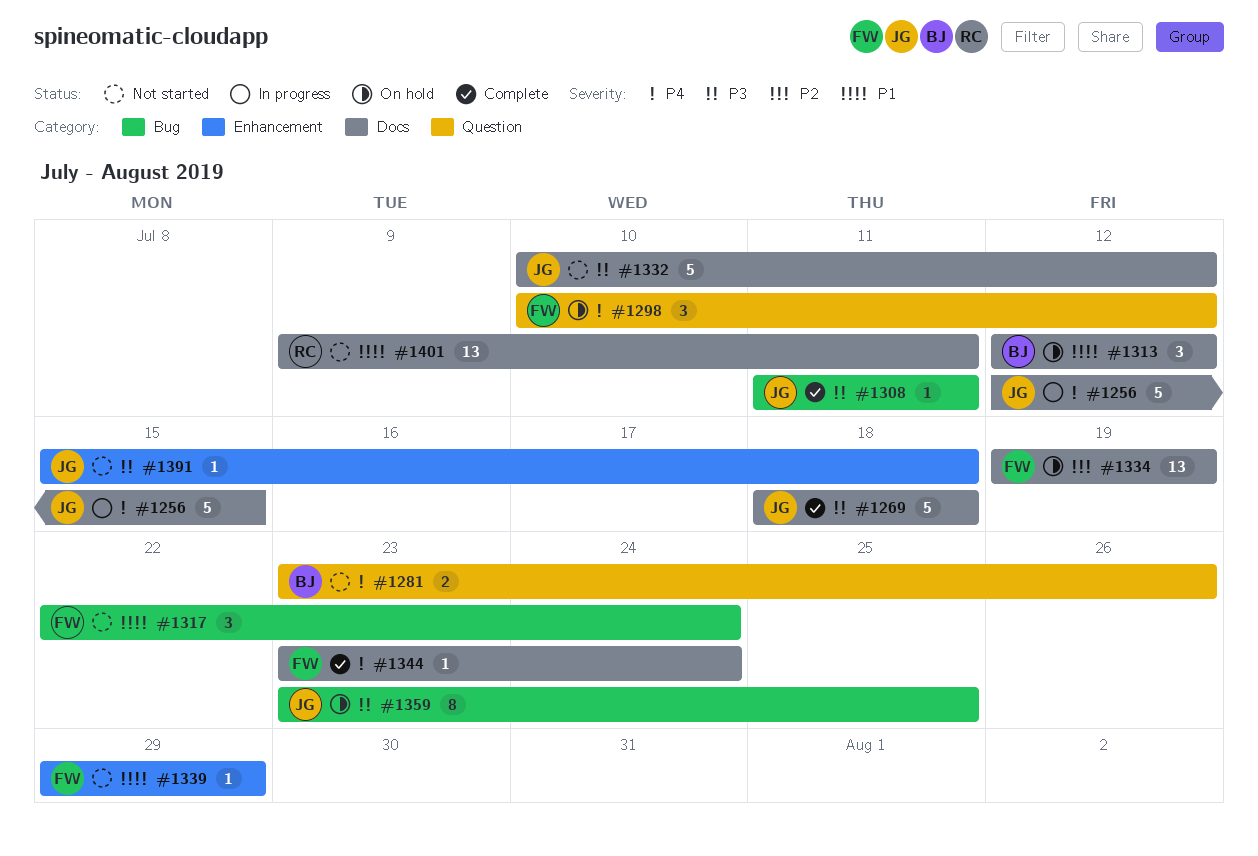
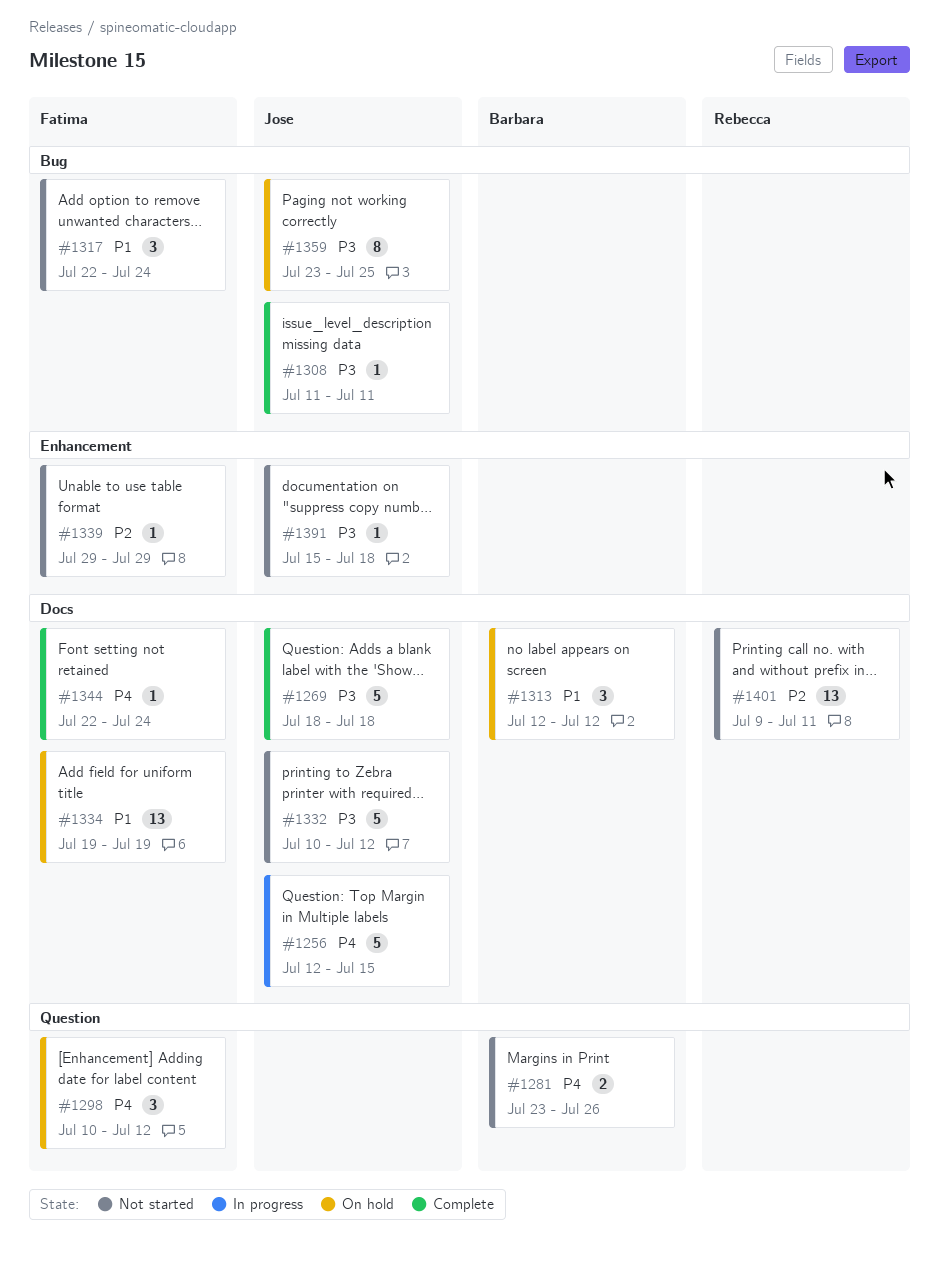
#1334, priority: P2 -> P1
#1339, priority: P1 -> P2
#1344, start: Jul 23 -> Jul 22
#1401, priority: P1 -> P2

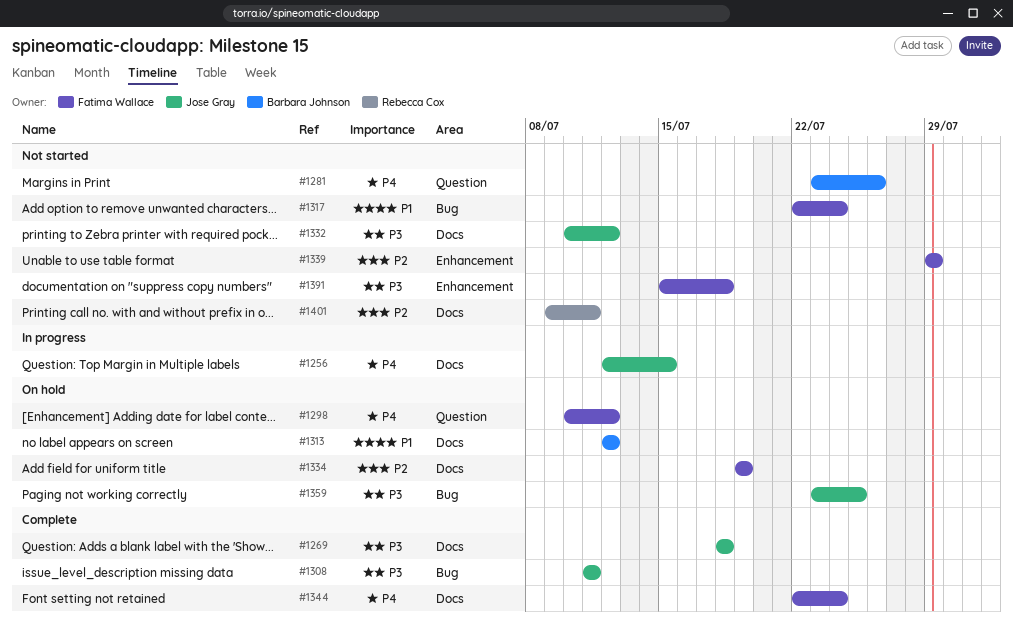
#1334, priority: P1 -> P2
#1391, owner: Jose Gray -> Fatima Wallace

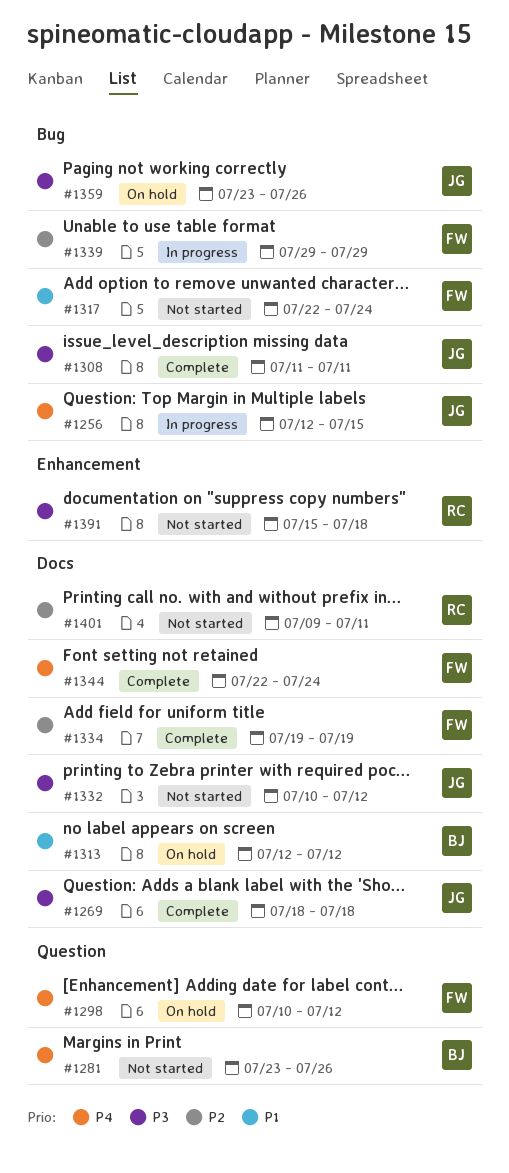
#1256, label: Docs -> Bug
#1334, status: On hold -> Complete
#1339, status: Not started -> In progress
#1339, label: Enhancement -> Bug
#1359, due: Jul 25 -> Jul 26
#1391, owner: Fatima Wallace -> Rebecca Cox

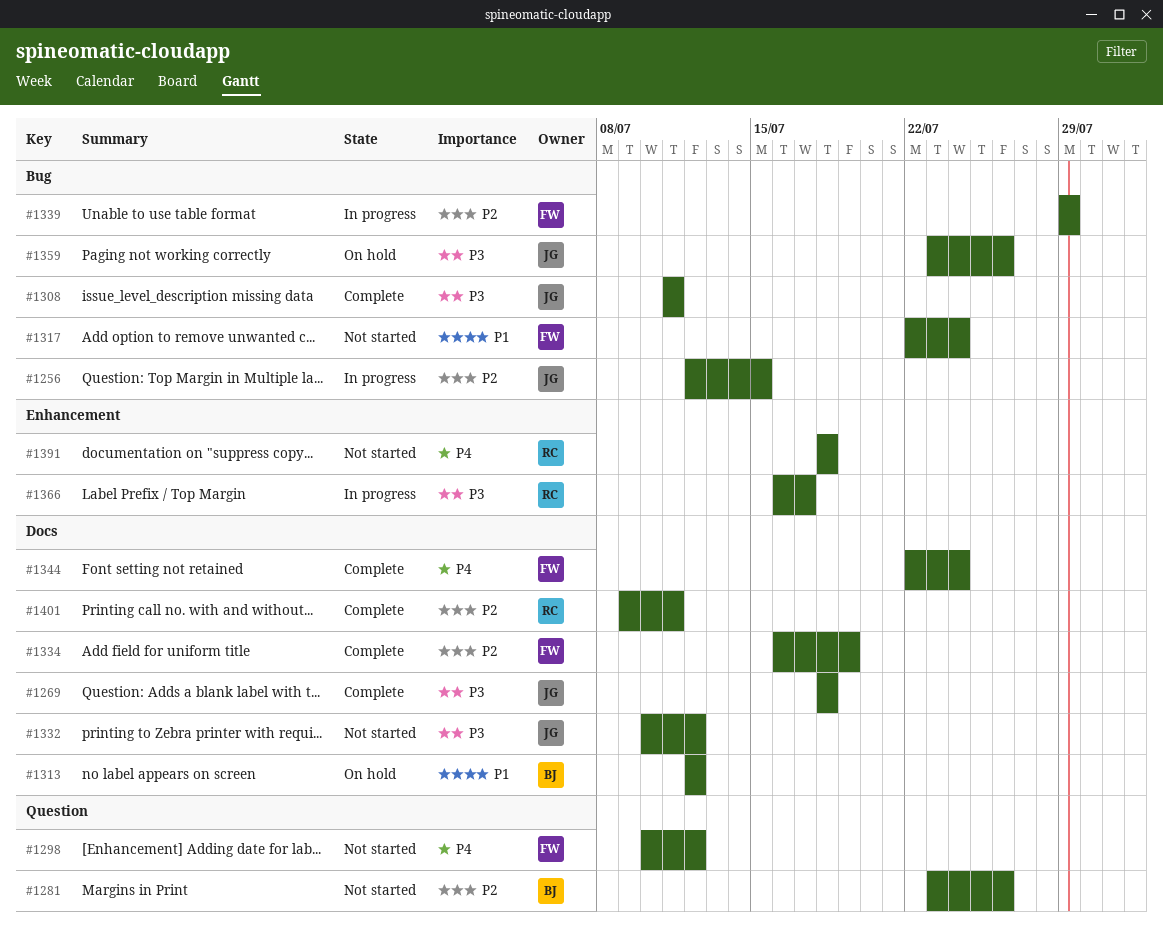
#1256, priority: P4 -> P2
#1281, priority: P4 -> P2
#1298, status: On hold -> Not started
#1334, start: Jul 19 -> Jul 16
#1366: none -> present
#1391, priority: P3 -> P4
#1391, start: Jul 15 -> Jul 18
#1401, status: Not started -> Complete

